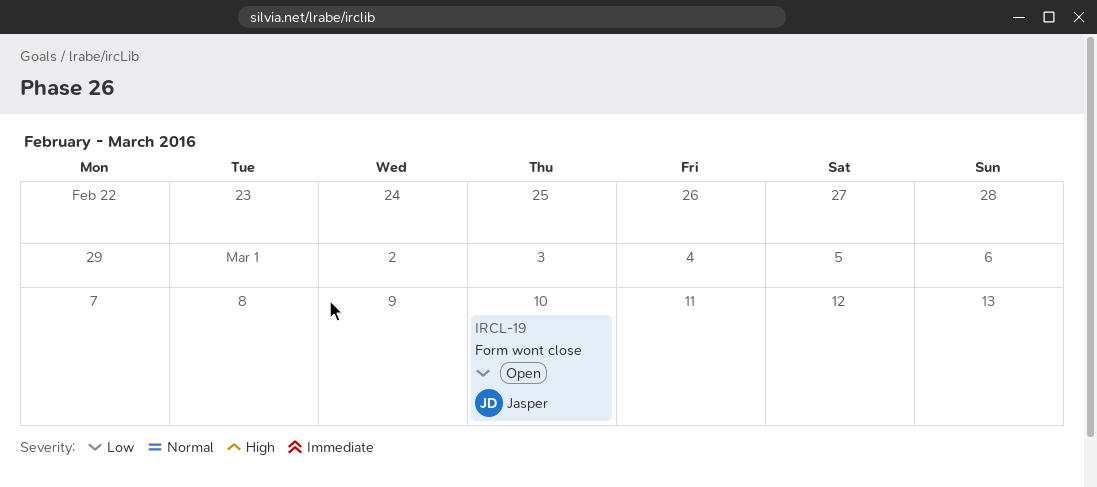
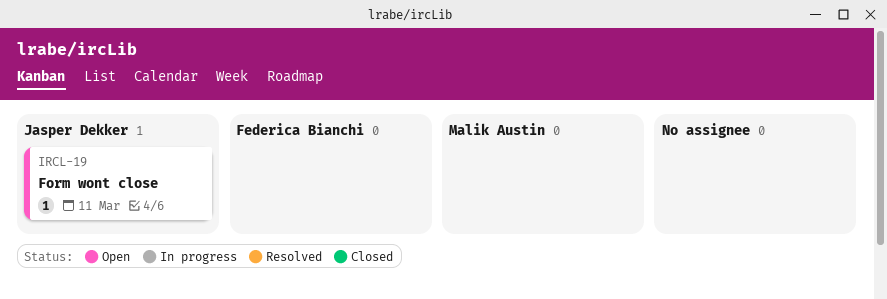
IRCL-19, due: Mar 10 -> Mar 11

